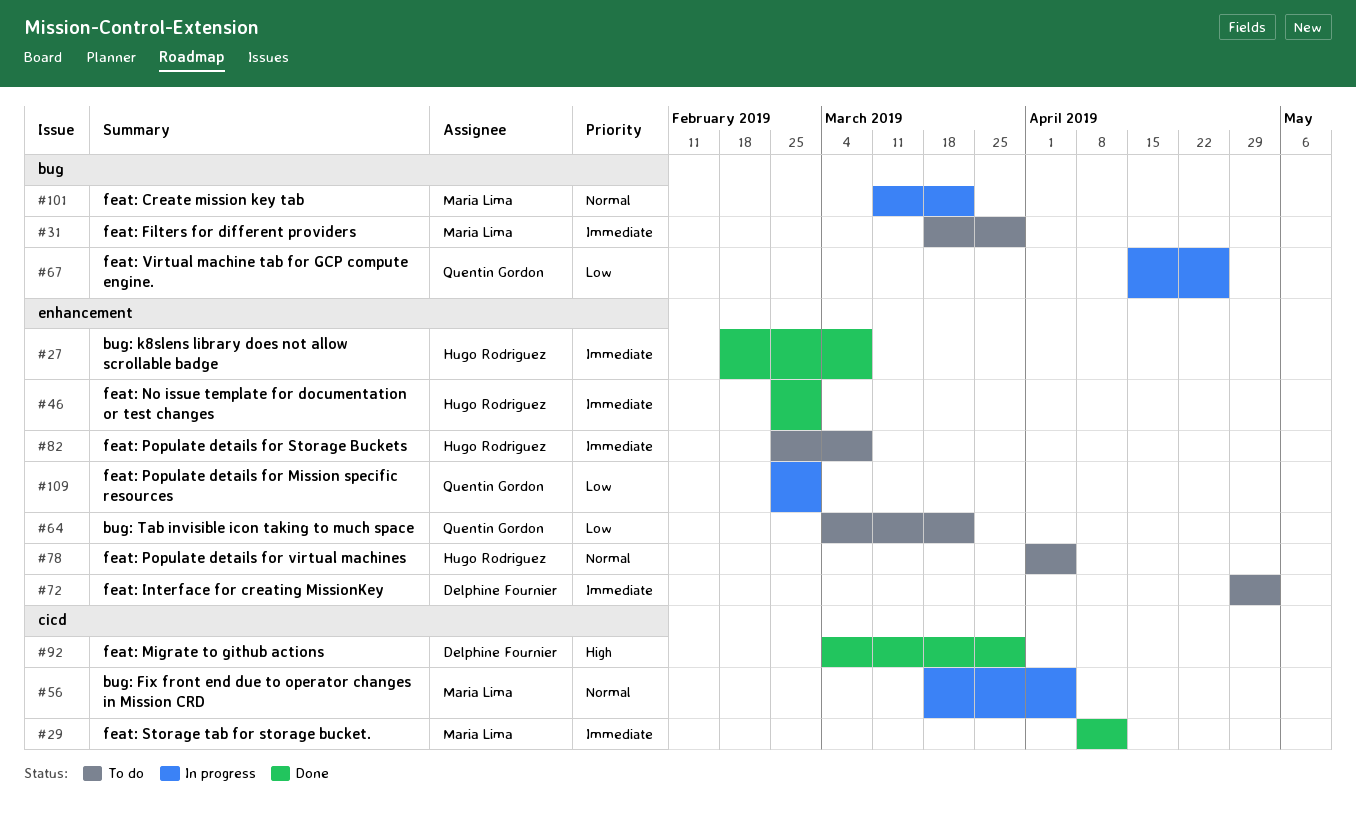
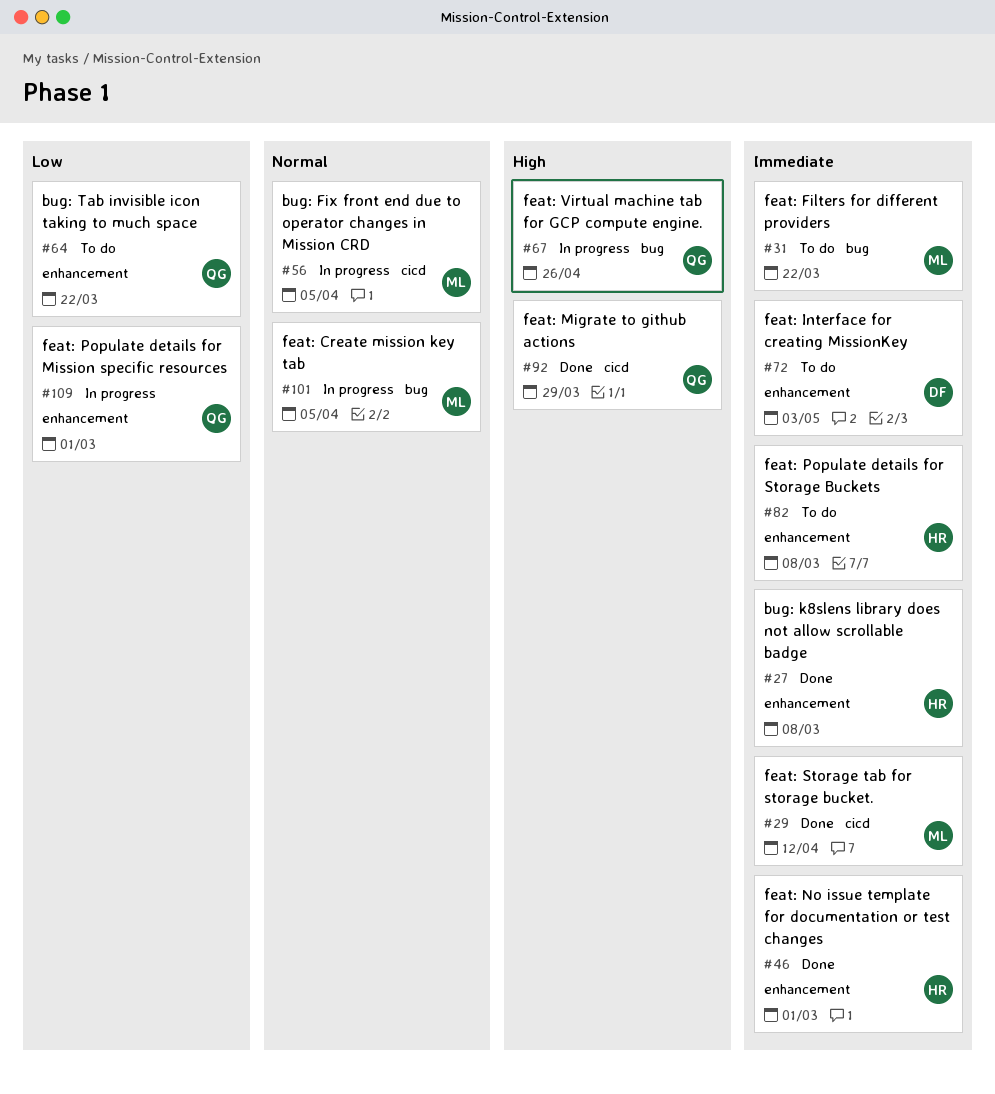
#31, due: Mar 29 -> Mar 22
#67, priority: Low -> High
#78: present -> none
#92, owner: Delphine Fournier -> Quentin Gordon
#101, due: Mar 22 -> Apr 5

